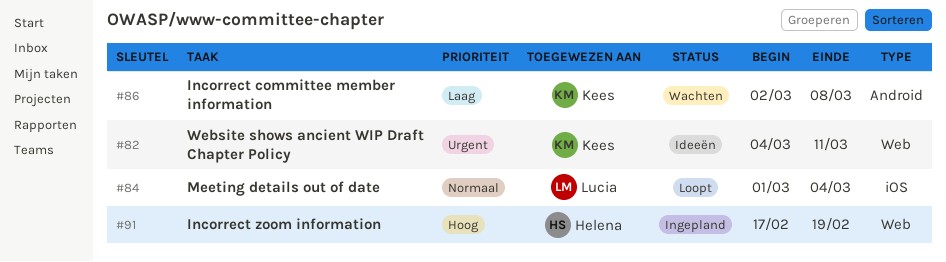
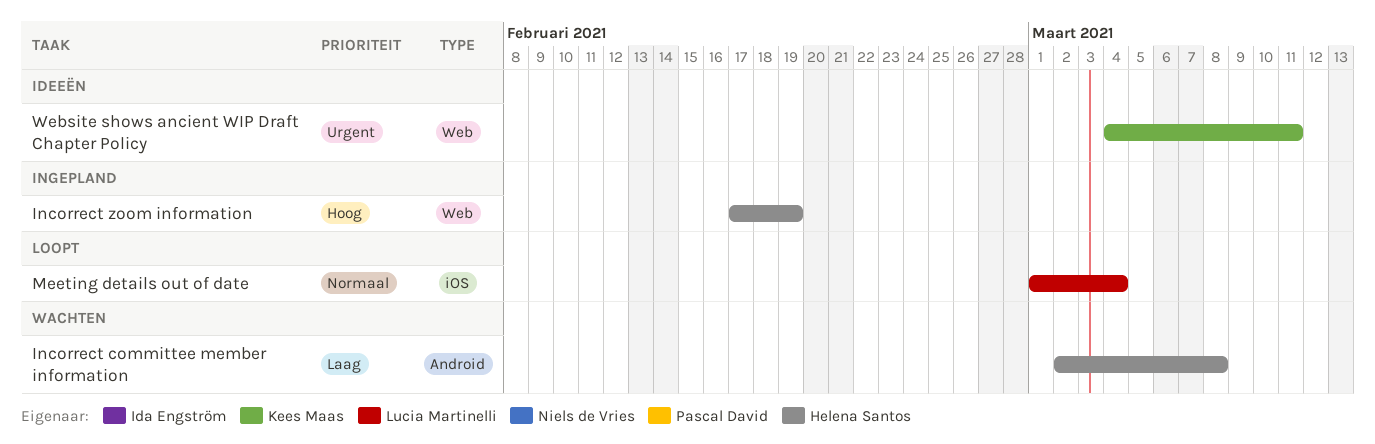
Incorrect committee member information, owner: Kees Maas -> Helena Santos

